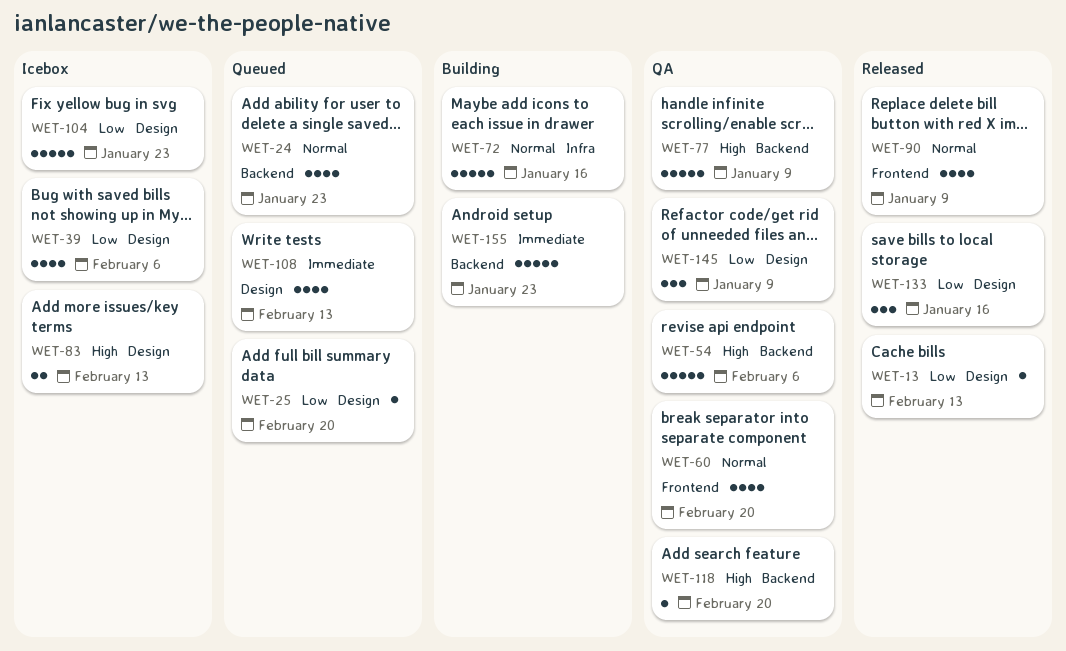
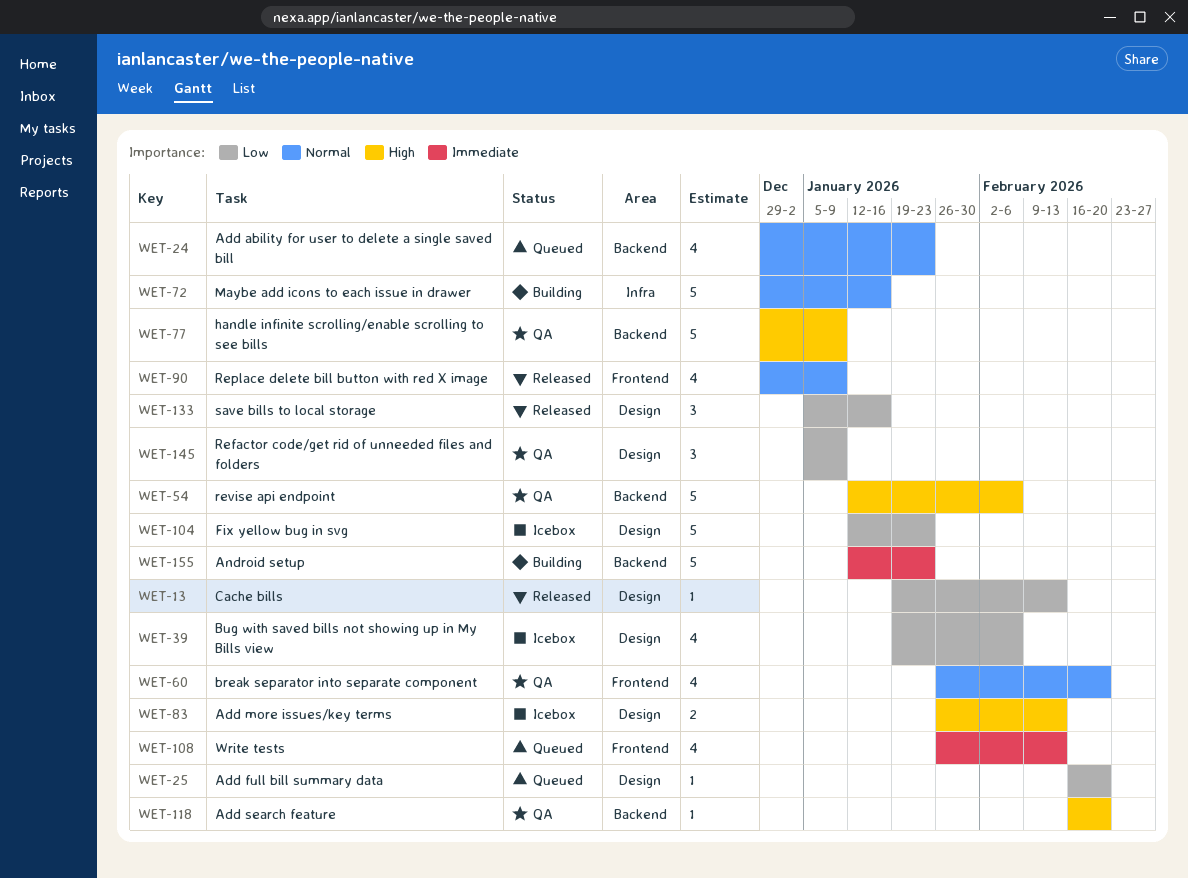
WET-108, label: Design -> Frontend

